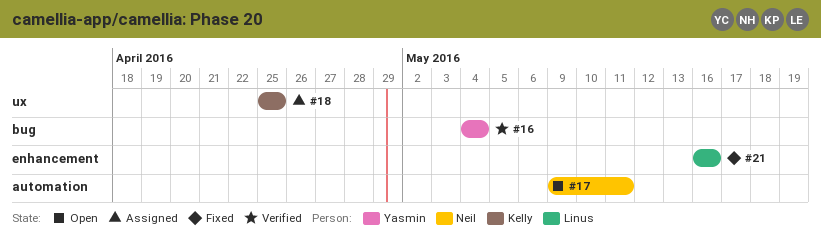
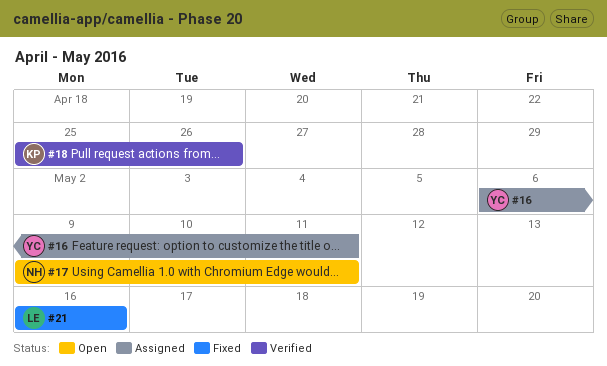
#16, status: Verified -> Assigned
#16, start: May 4 -> May 6
#16, due: May 4 -> May 11
#18, status: Assigned -> Verified
#18, due: Apr 25 -> Apr 26

